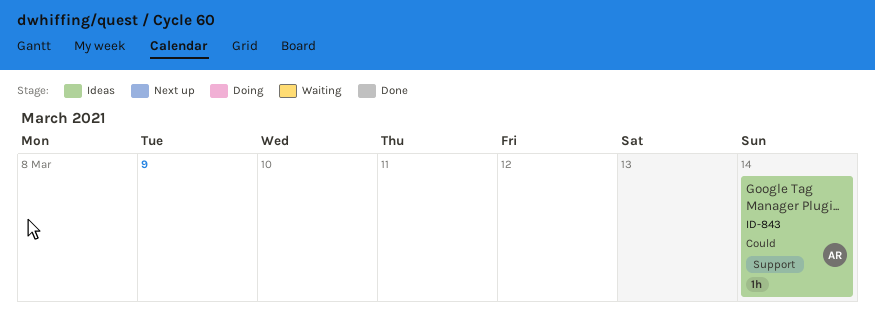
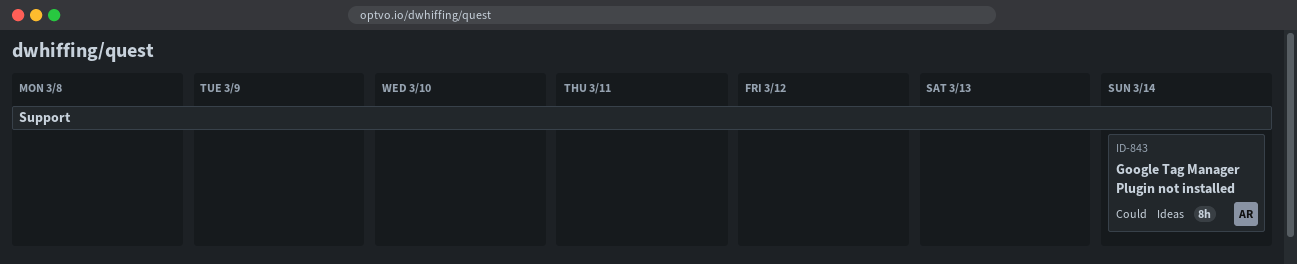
ID-843, estimate: 1h -> 8h

